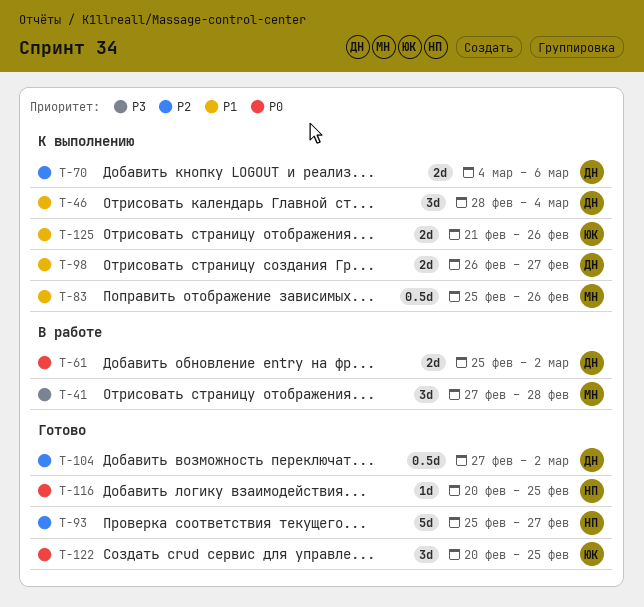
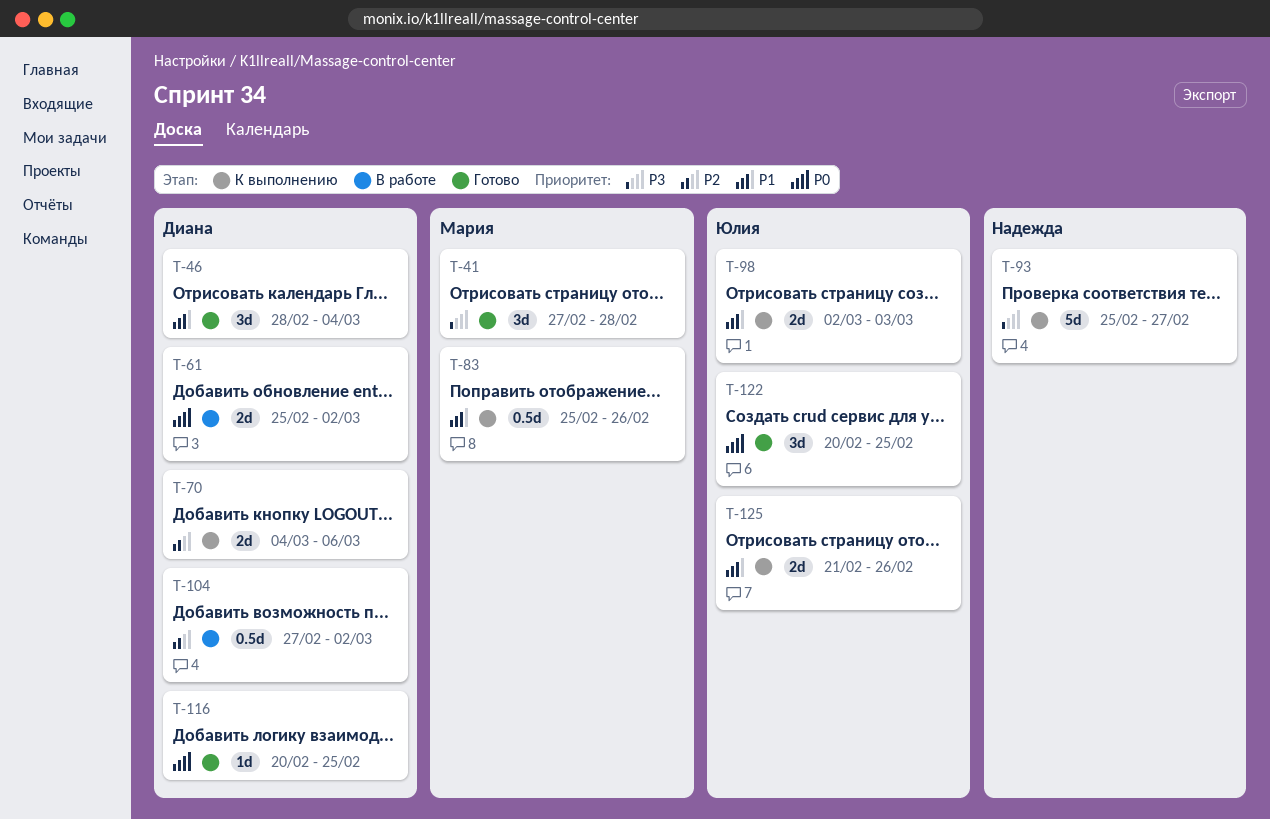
T-41, status: В работе -> Готово
T-46, status: К выполнению -> Готово
T-93, status: Готово -> К выполнению
T-93, priority: P2 -> P3
T-98, owner: Диана -> Юлия
T-98, start: Feb 26 -> Mar 2
T-98, due: Feb 27 -> Mar 3
T-104, status: Готово -> В работе
T-116, owner: Надежда -> Диана

